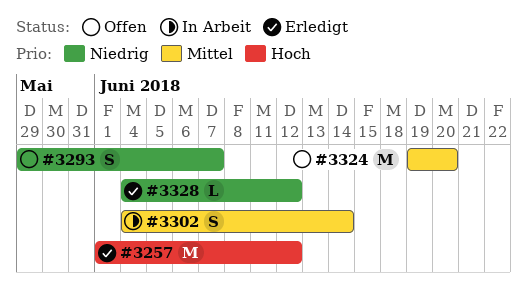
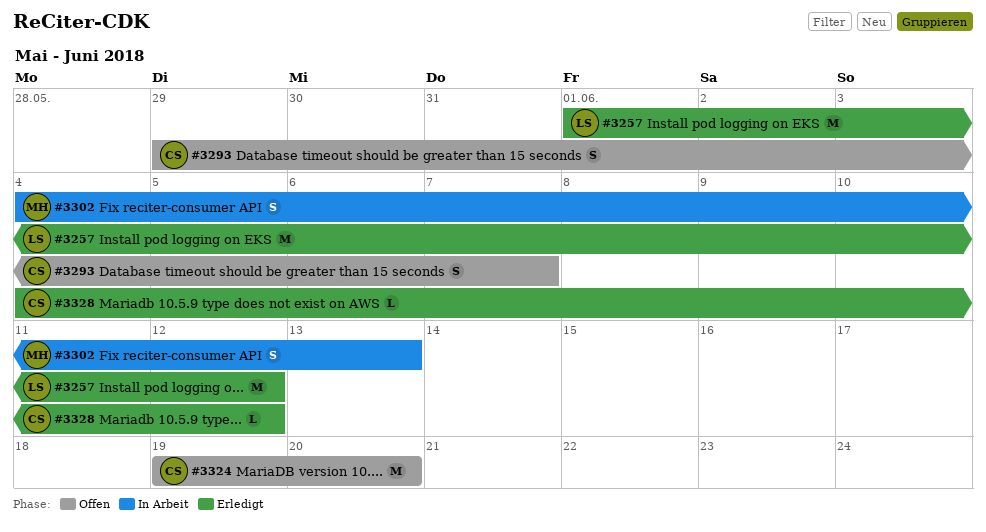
#3302, due: Jun 14 -> Jun 13

